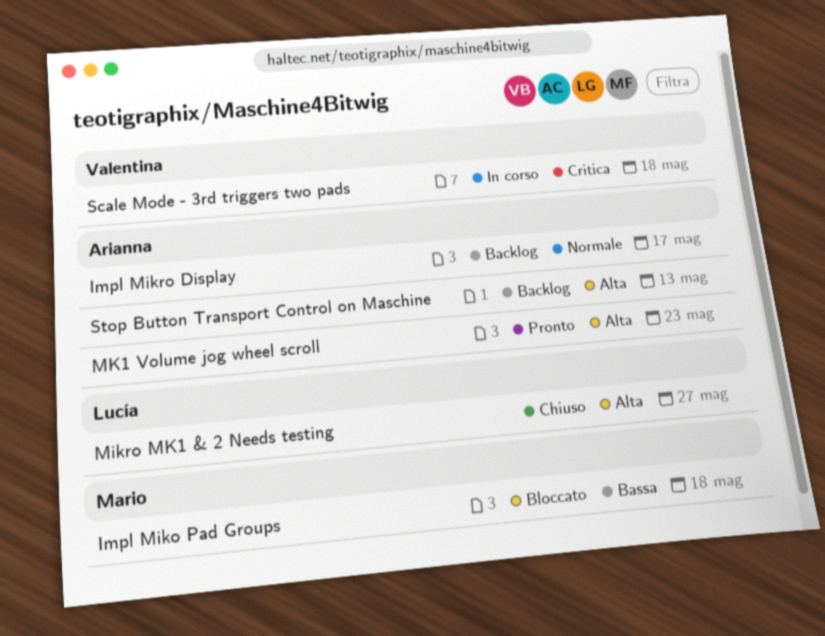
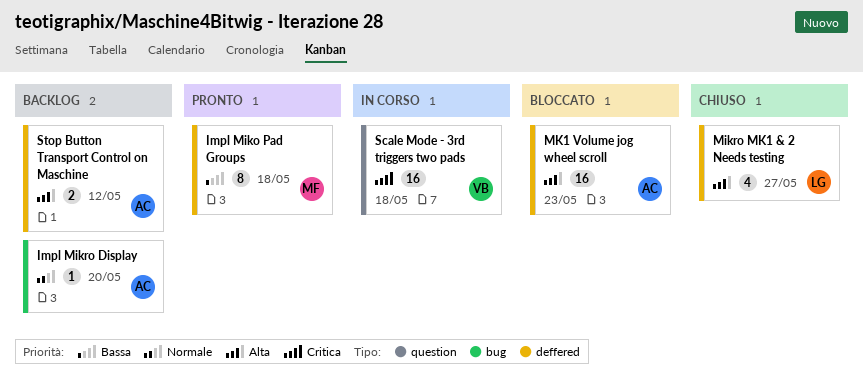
Impl Miko Pad Groups, status: Bloccato -> Pronto
Impl Mikro Display, due: May 17 -> May 20
MK1 Volume jog wheel scroll, status: Pronto -> Bloccato
Stop Button Transport Control on Maschine, due: May 13 -> May 12

